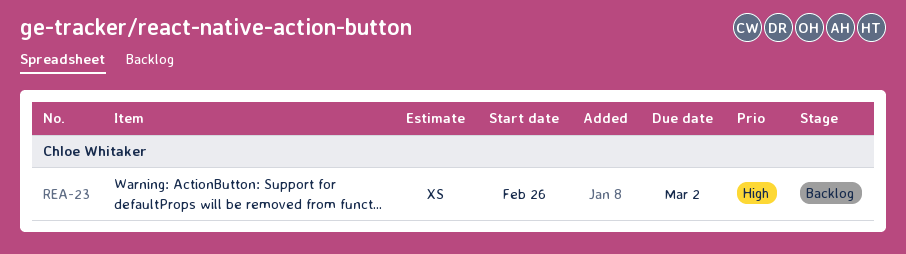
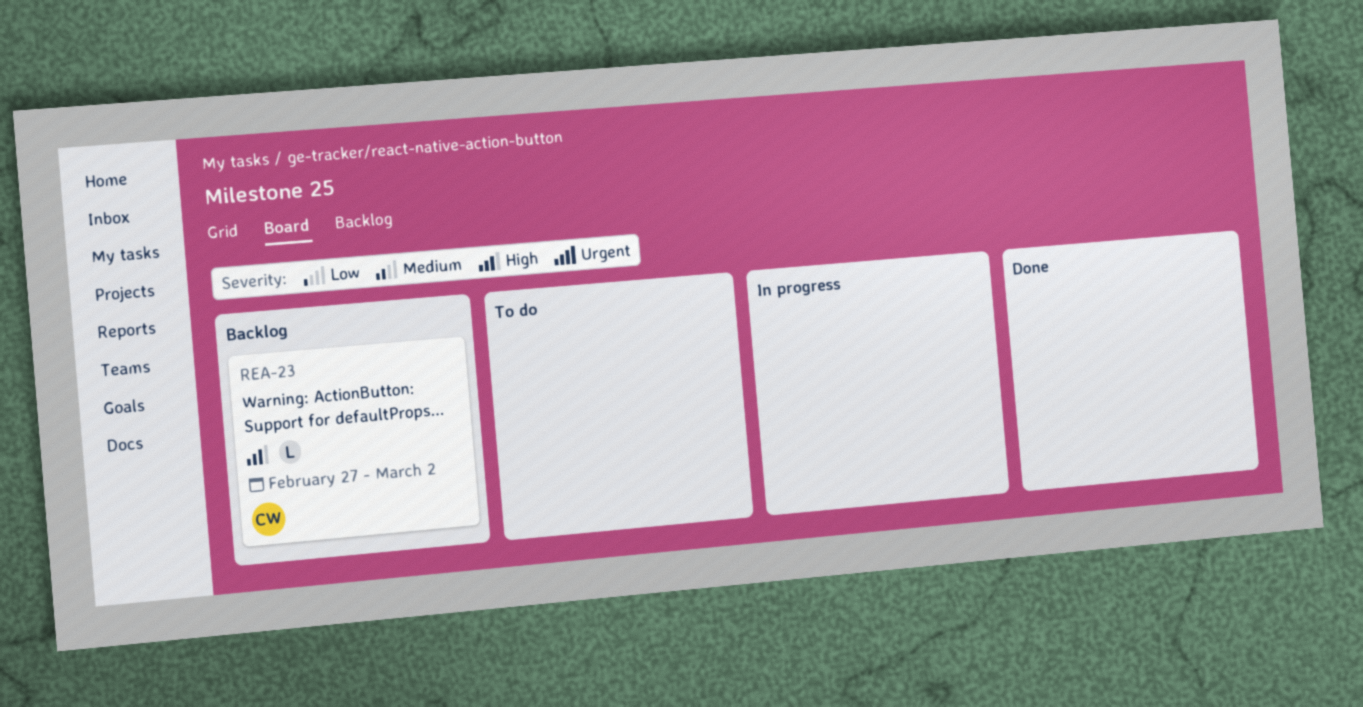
REA-23, estimate: XS -> L
REA-23, start: Feb 26 -> Feb 27

